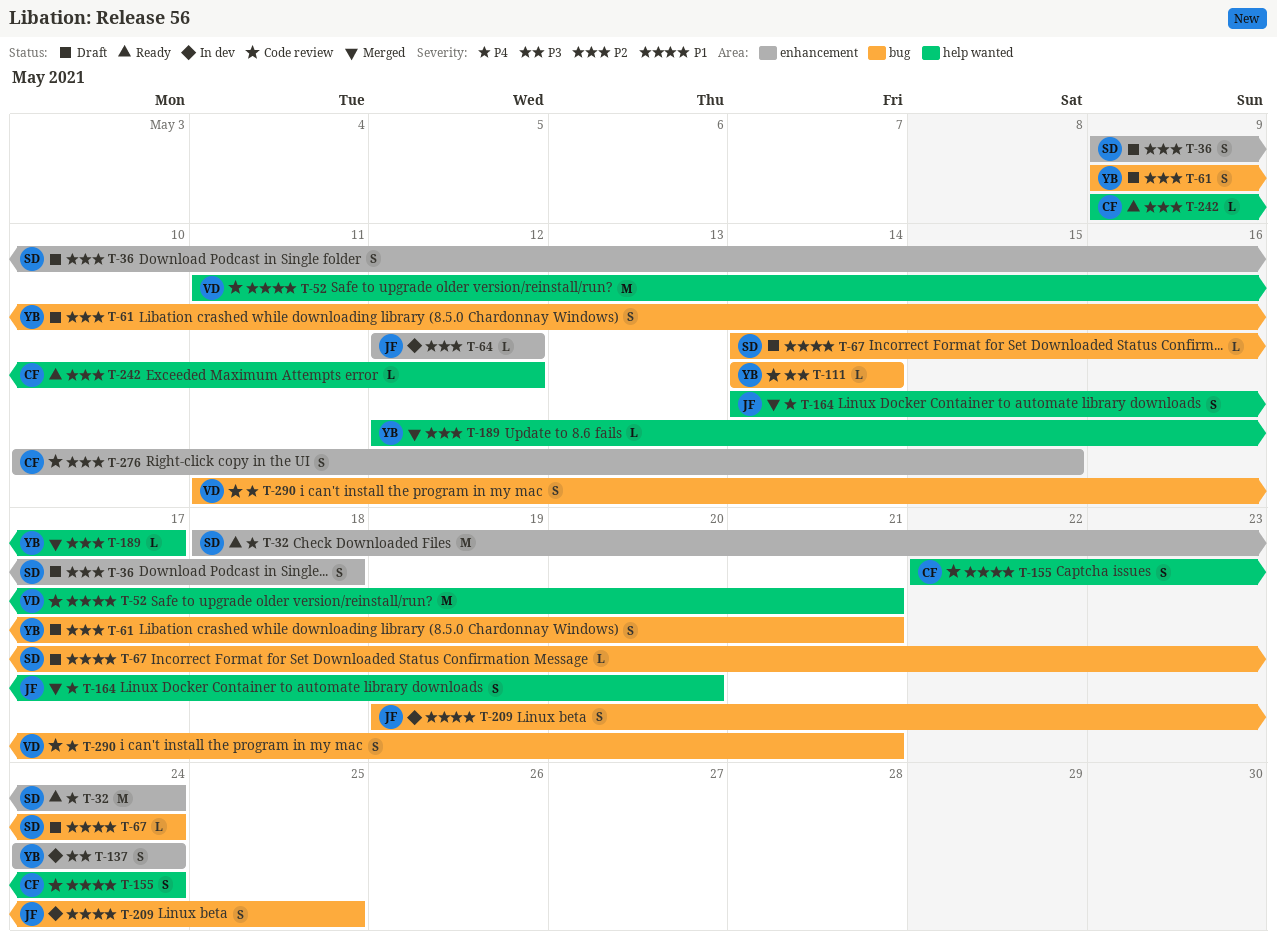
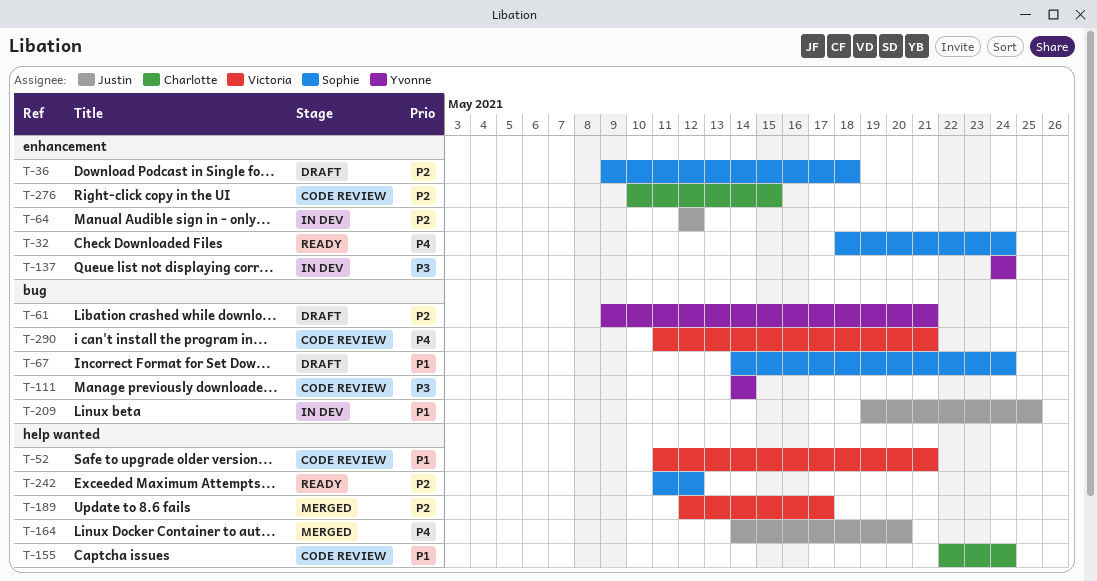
T-189, owner: Yvonne -> Victoria
T-242, owner: Charlotte -> Sophie
T-242, start: May 9 -> May 11

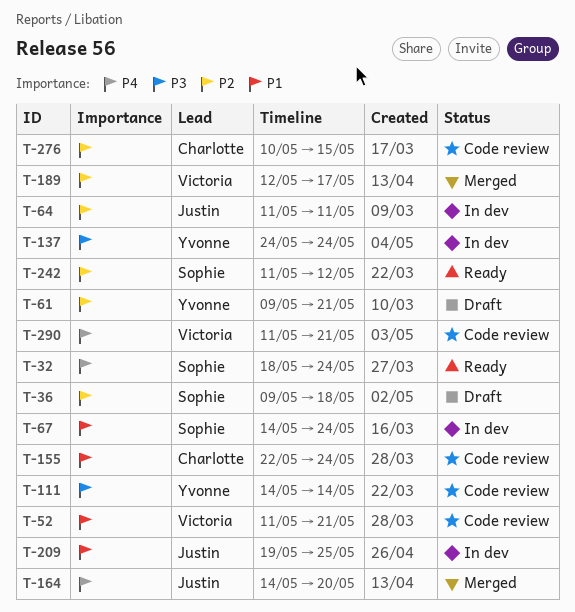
T-64, start: May 12 -> May 11
T-64, due: May 12 -> May 11
T-67, status: Draft -> In dev

